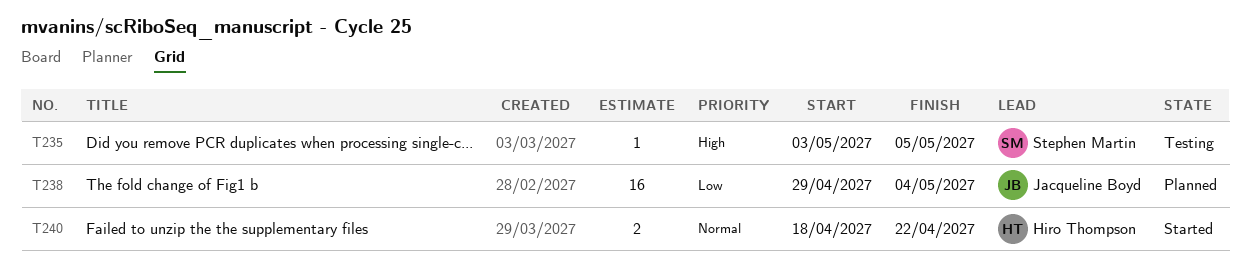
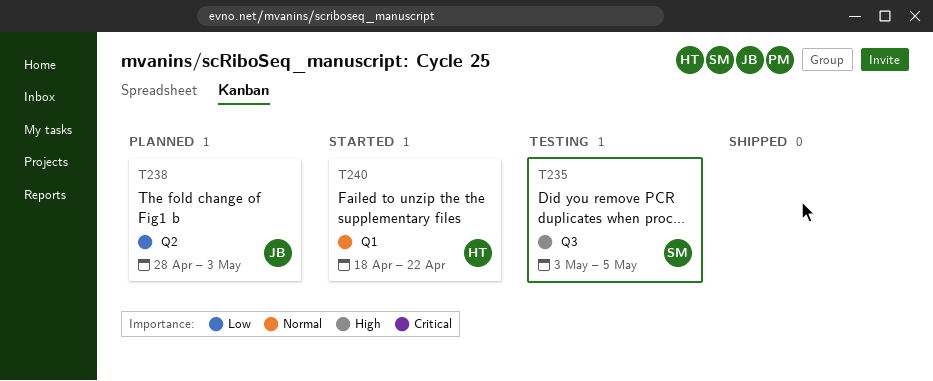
T238, start: Apr 29 -> Apr 28
T238, due: May 4 -> May 3

